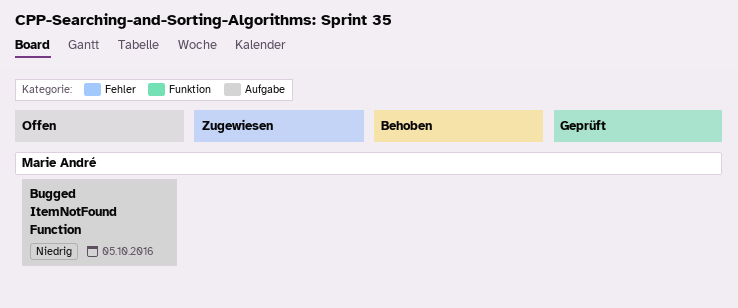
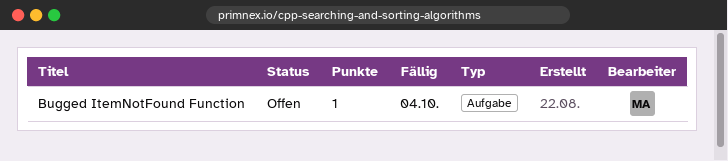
Bugged ItemNotFound Function, due: Oct 5 -> Oct 4

